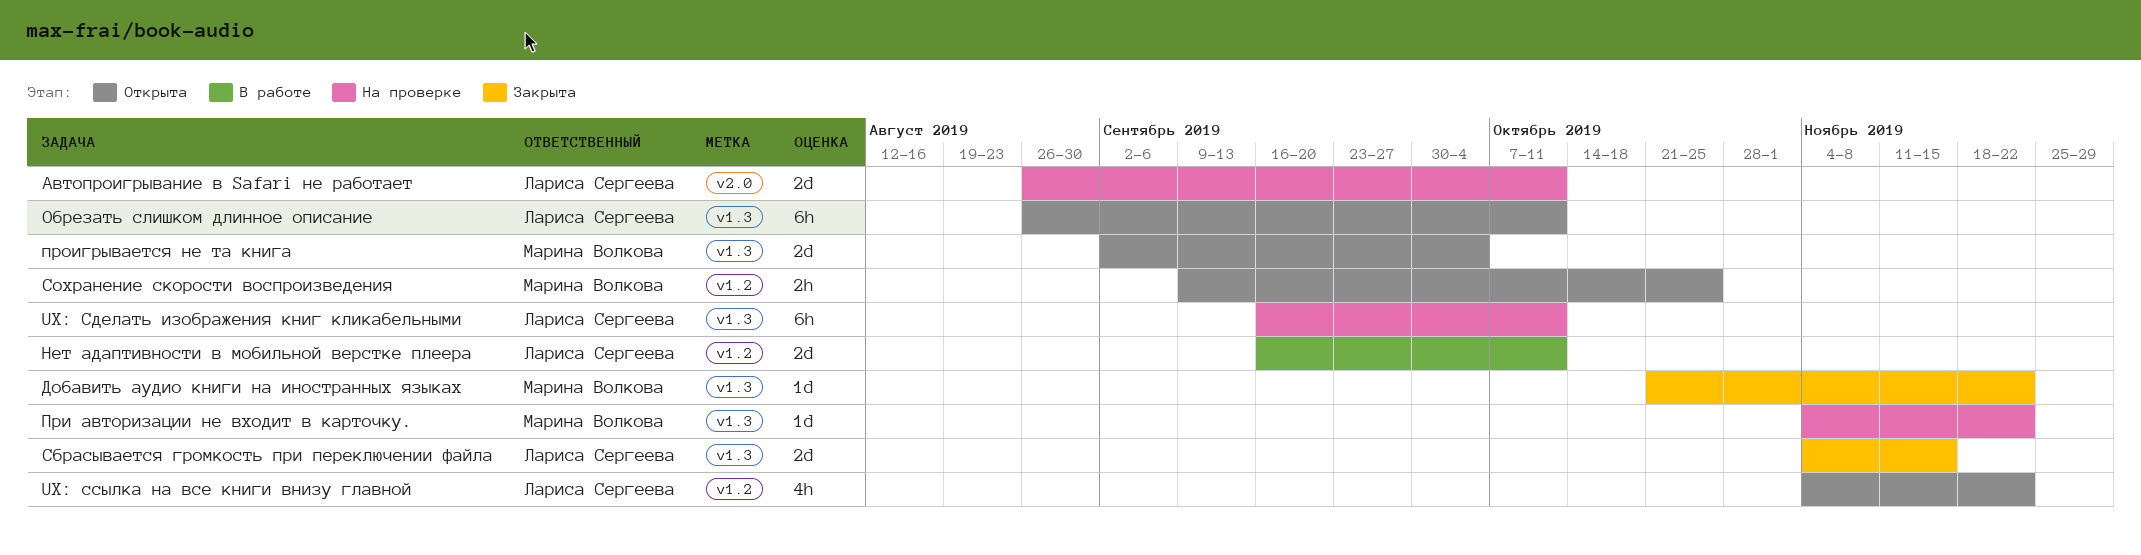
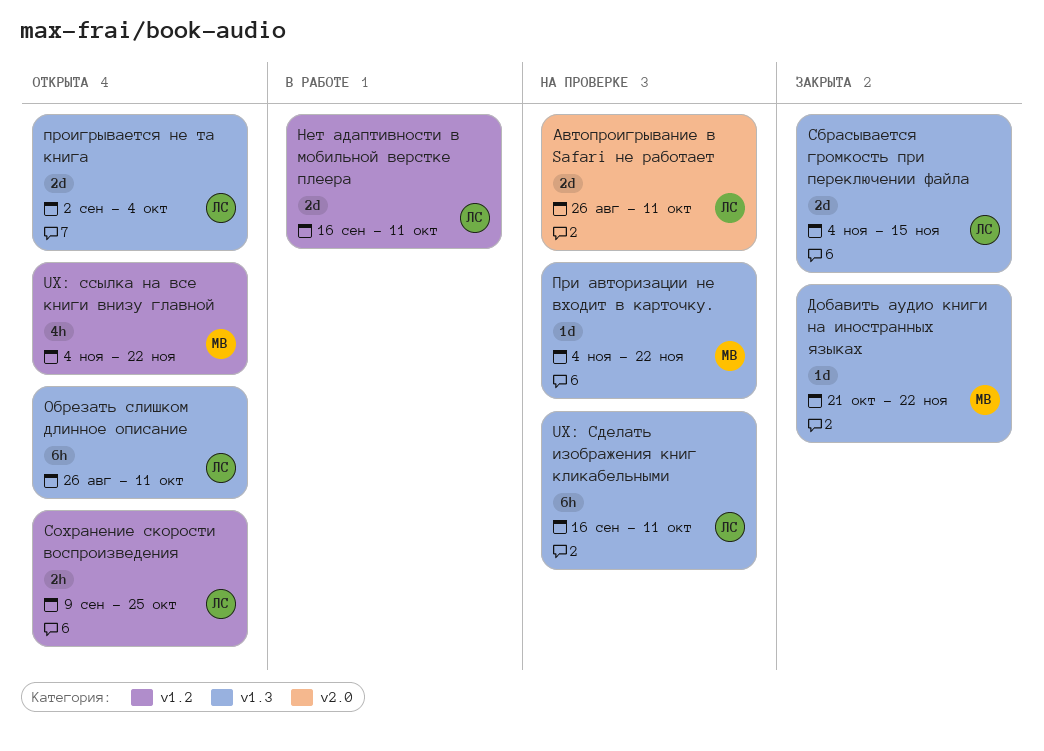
UX: ссылка на все книги внизу главной, owner: Лариса Сергеева -> Марина Волкова
проигрывается не та книга, owner: Марина Волкова -> Лариса Сергеева
Сохранение скорости воспроизведения, owner: Марина Волкова -> Лариса Сергеева

